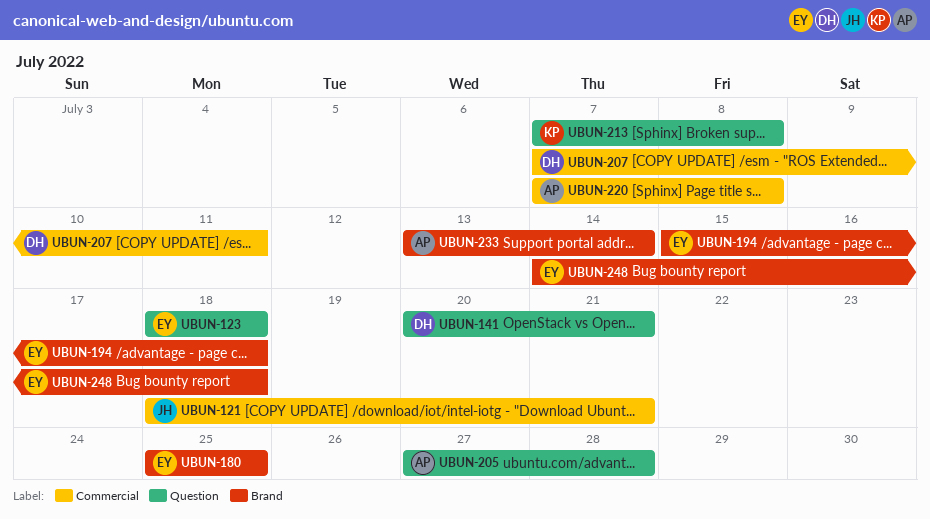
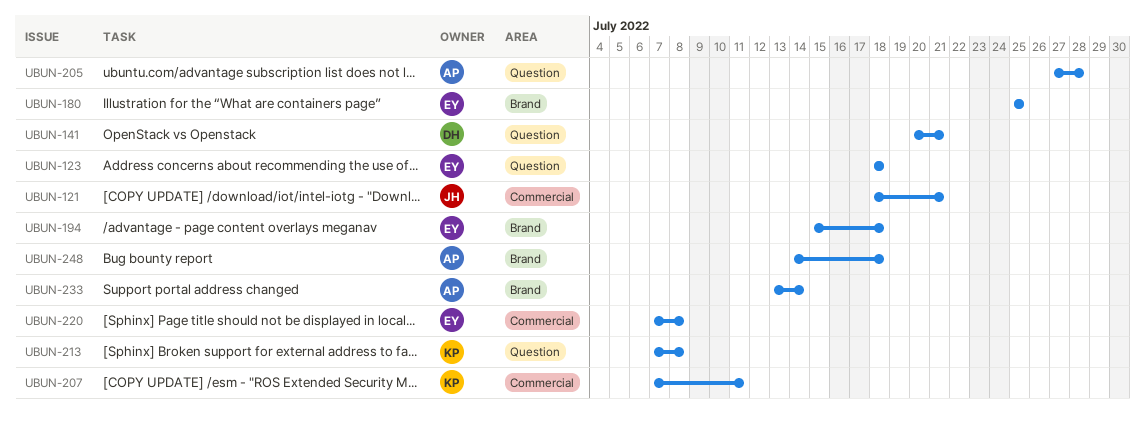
UBUN-207, owner: DH -> KP
UBUN-220, owner: AP -> EY
UBUN-248, owner: EY -> AP

